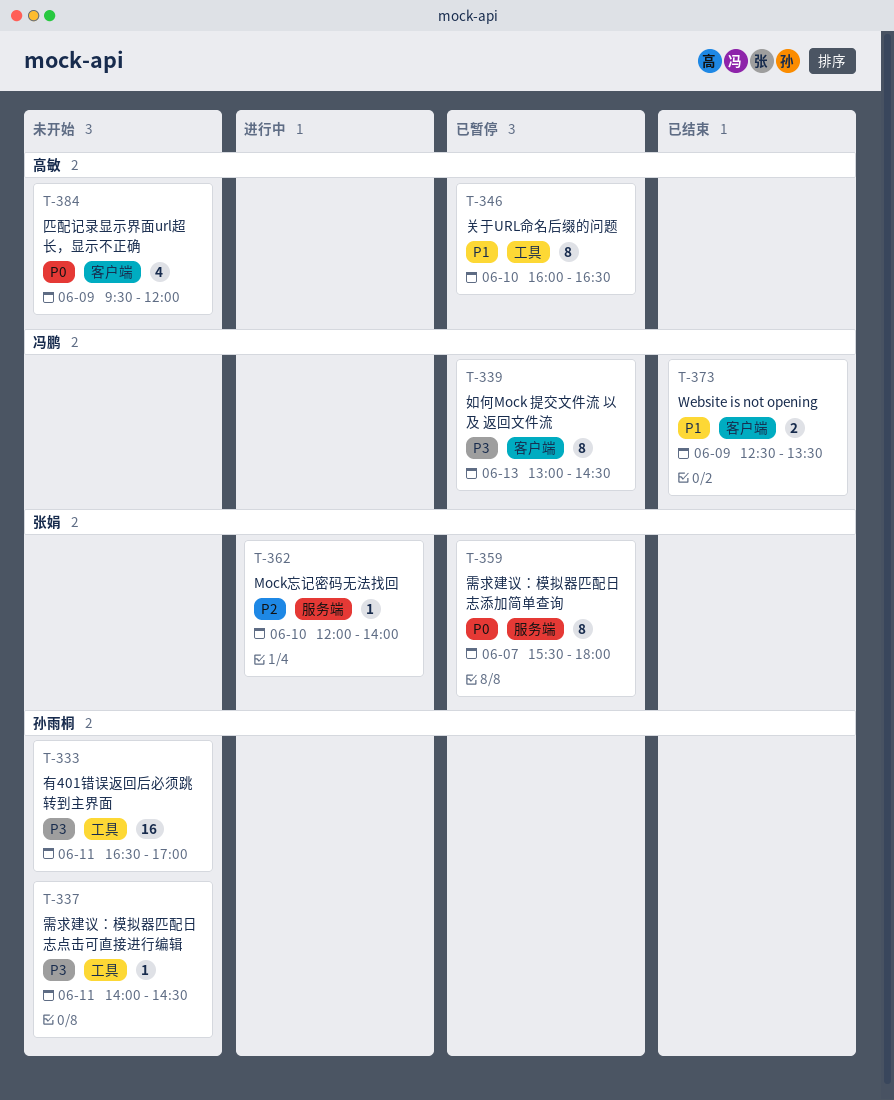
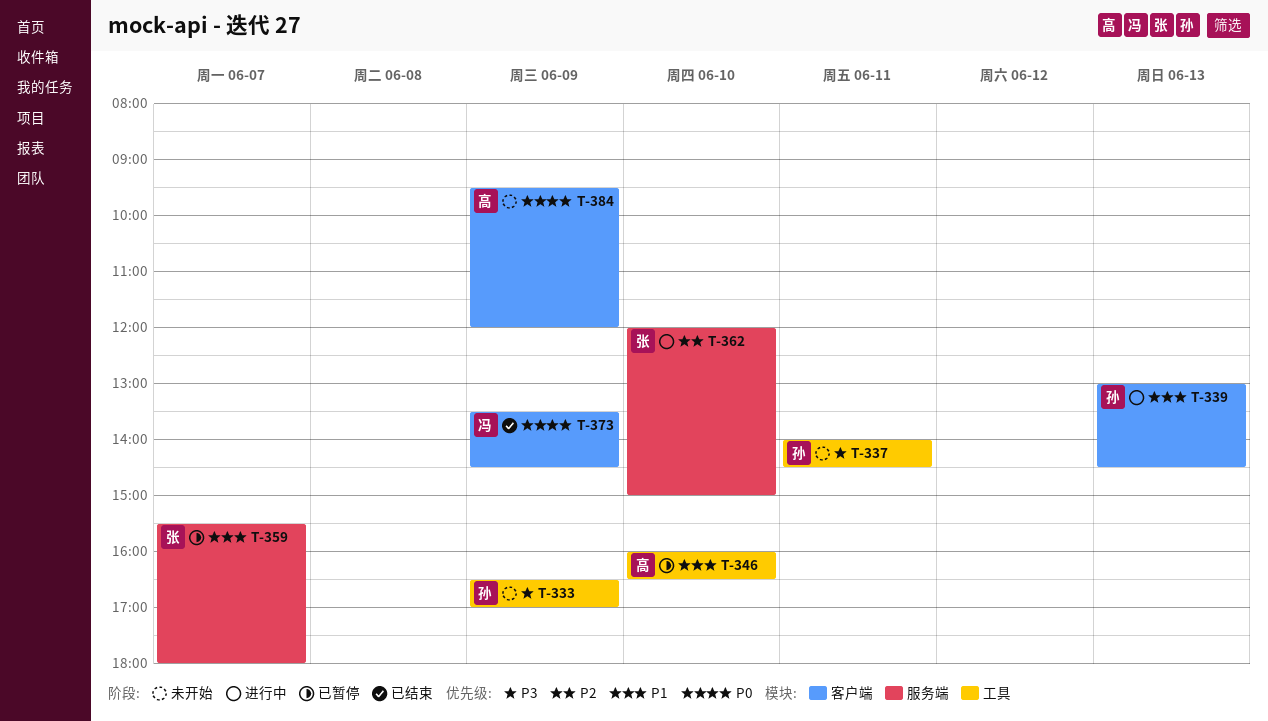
T-333, day: Jun 11 -> Jun 9
T-339, status: 已暂停 -> 进行中
T-339, owner: 冯鹏 -> 孙雨桐
T-339, priority: P3 -> P1
T-359, priority: P0 -> P1
T-362, ends: 14:00 -> 15:00
T-373, priority: P1 -> P0
T-373, begins: 12:30 -> 13:30
T-373, ends: 13:30 -> 14:30

